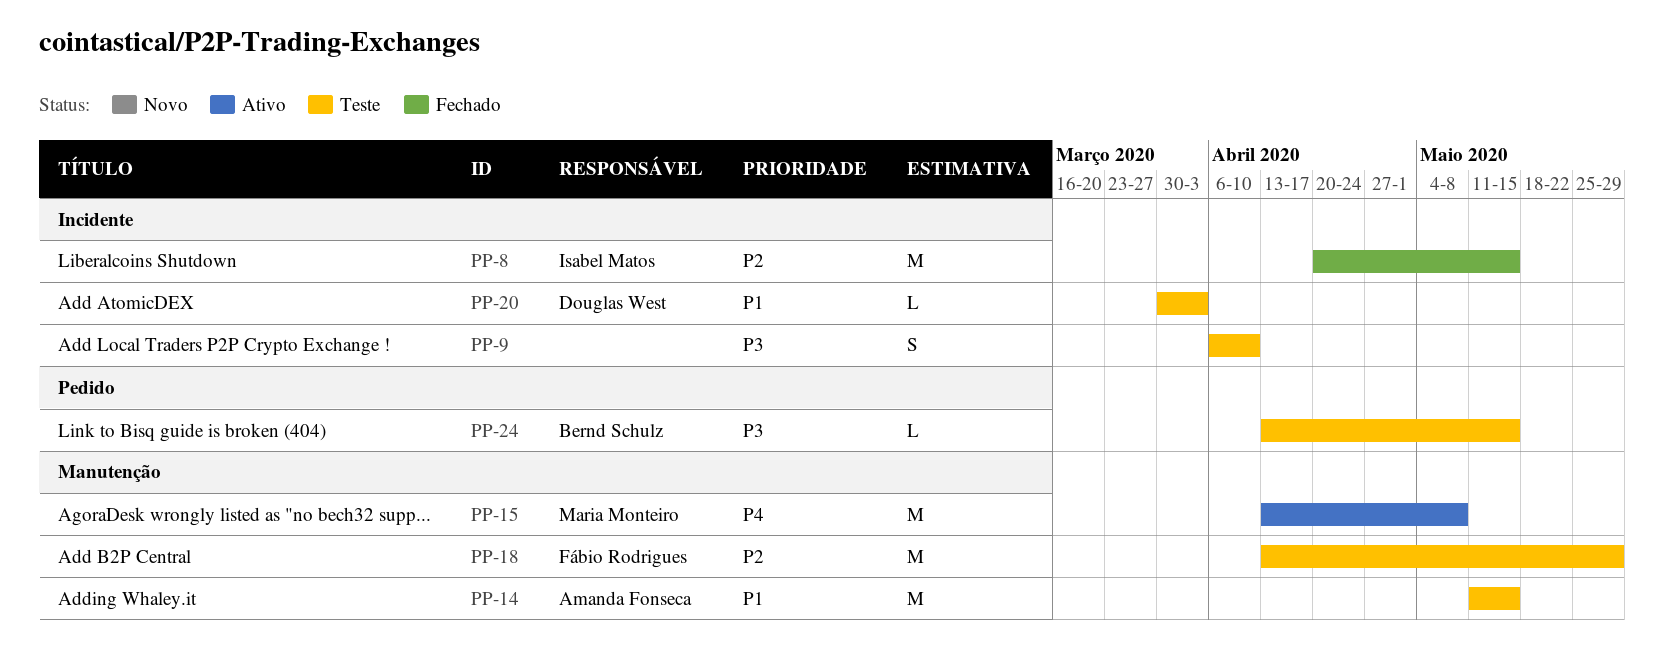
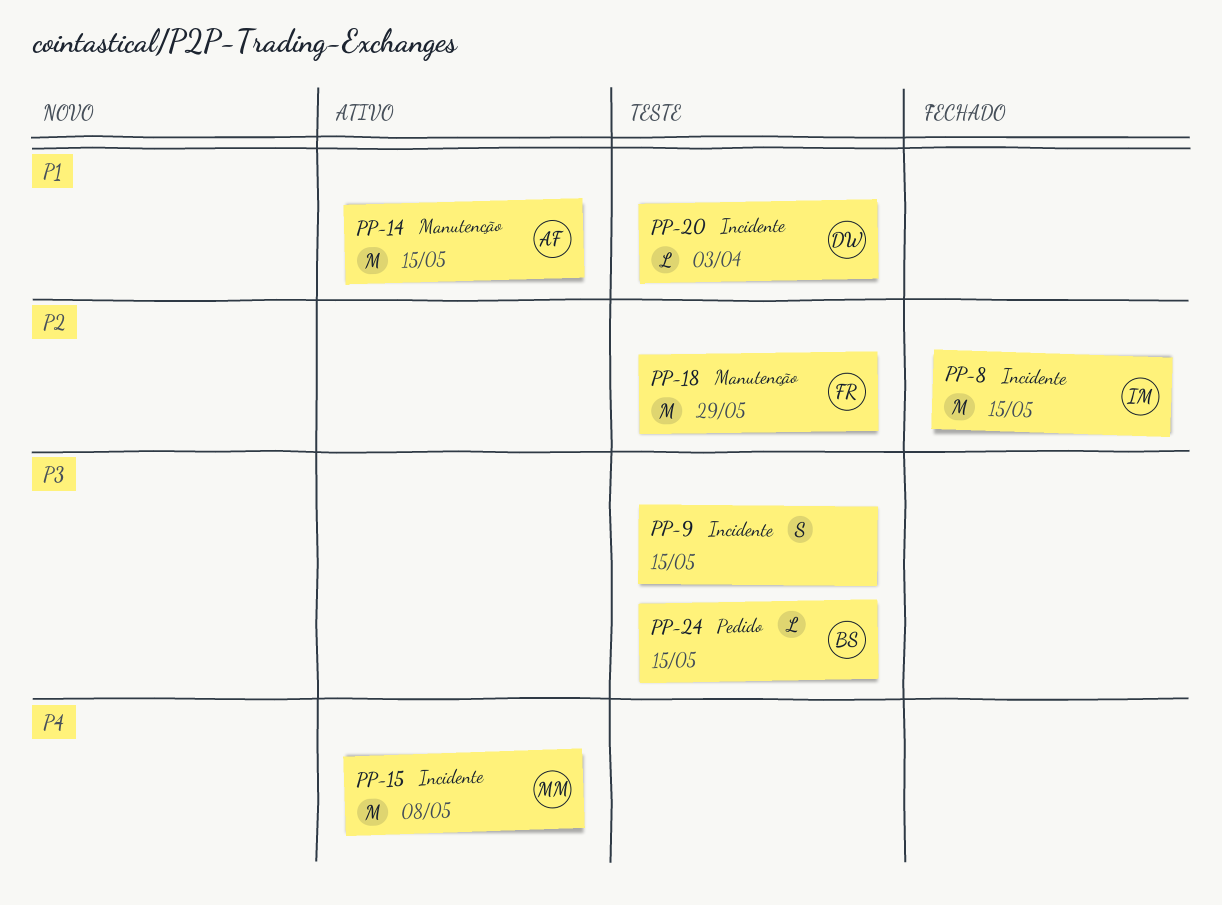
PP-9, due: Apr 10 -> May 15
PP-14, status: Teste -> Ativo
PP-15, label: Manutenção -> Incidente

